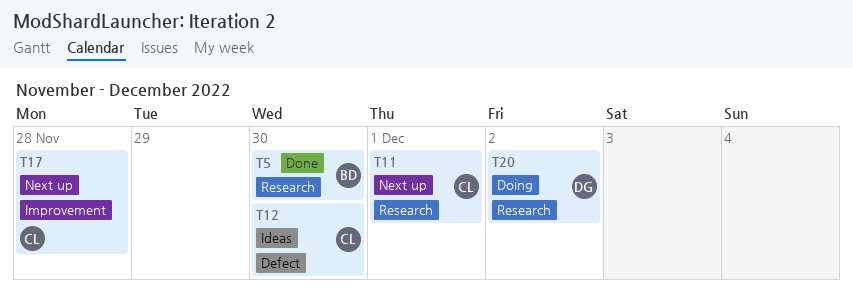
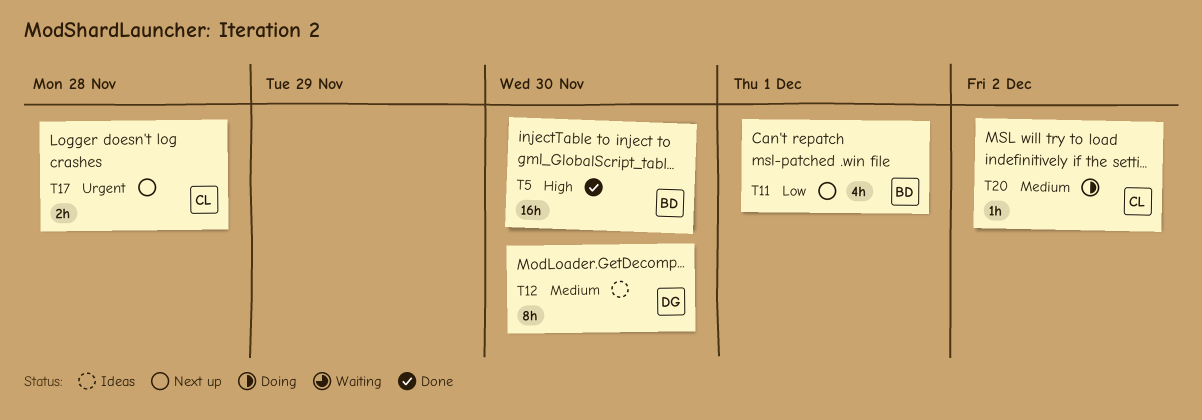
T11, owner: CL -> BD
T12, owner: CL -> DG
T20, owner: DG -> CL

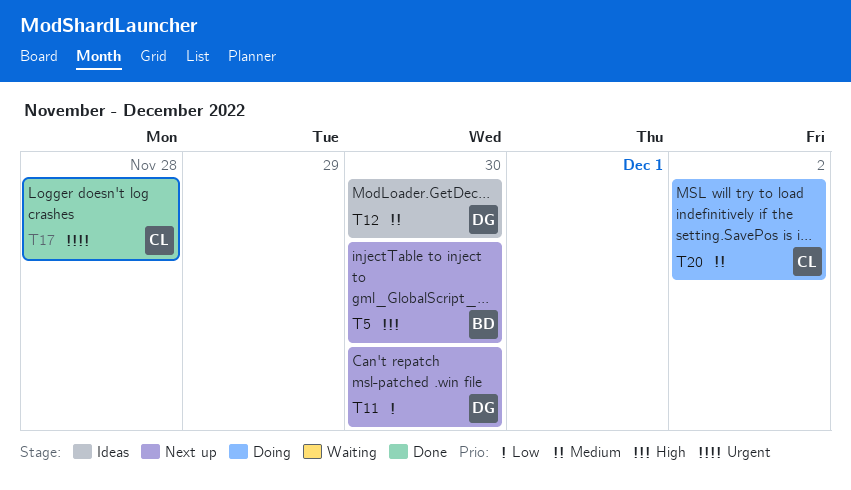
T5, status: Done -> Next up
T11, owner: BD -> DG
T11, due: Dec 1 -> Nov 30
T17, status: Next up -> Done

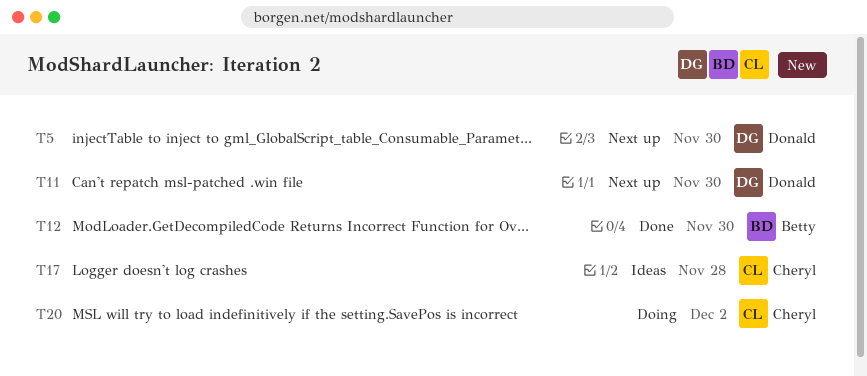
T5, owner: Betty -> Donald
T12, status: Ideas -> Done
T12, owner: Donald -> Betty
T17, status: Done -> Ideas

